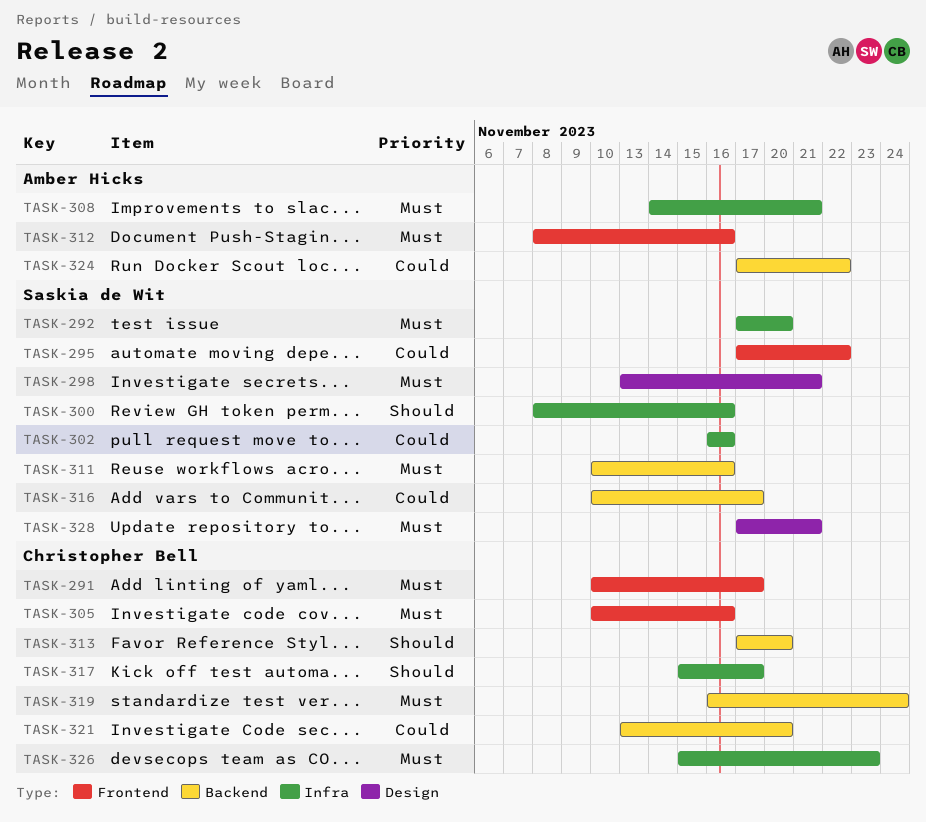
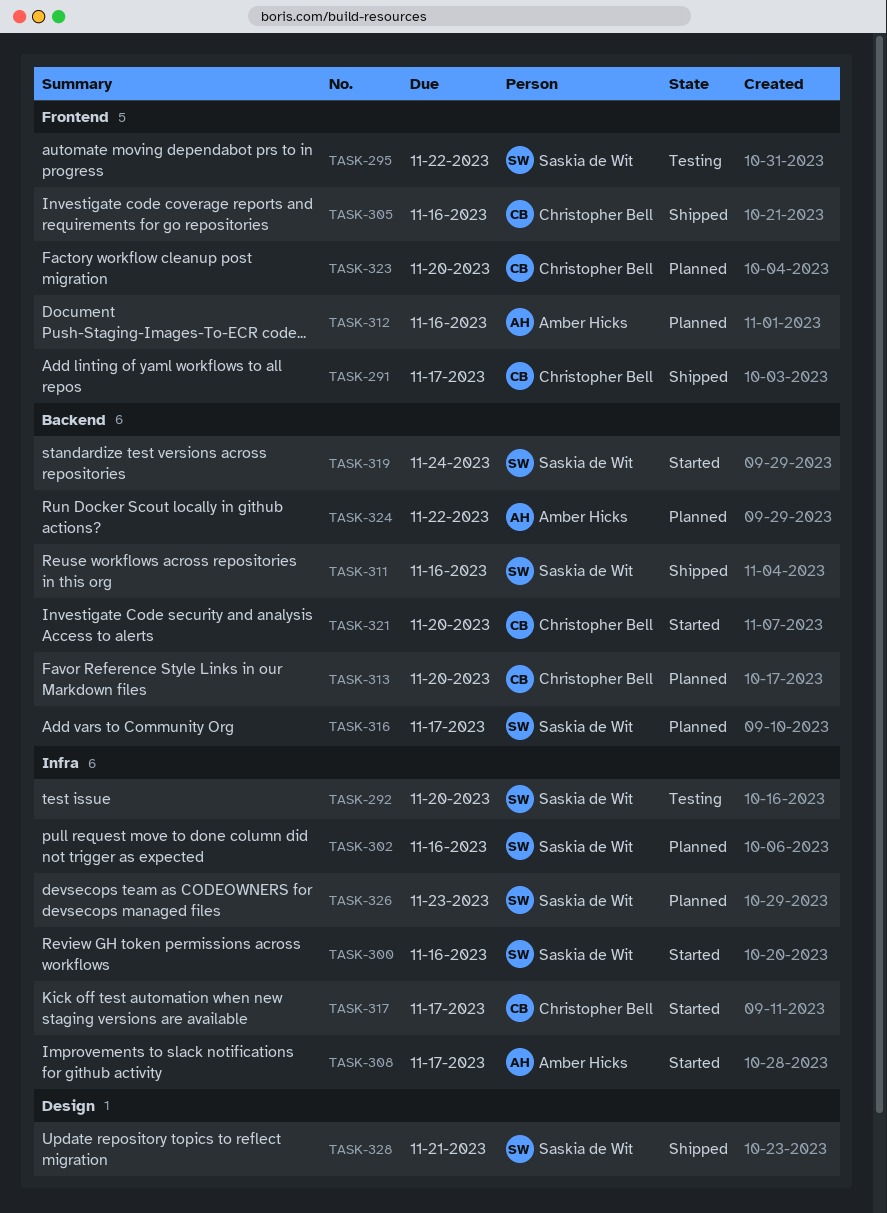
TASK-298: present -> none
TASK-308, due: Nov 21 -> Nov 17
TASK-319, owner: Christopher Bell -> Saskia de Wit
TASK-323: none -> present
TASK-326, owner: Christopher Bell -> Saskia de Wit

